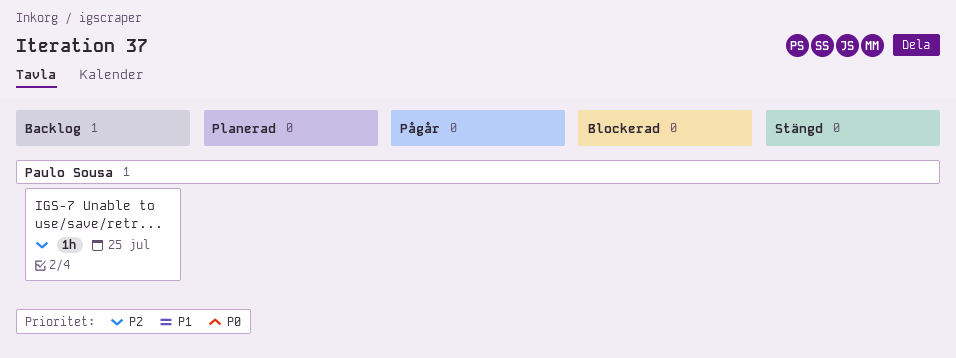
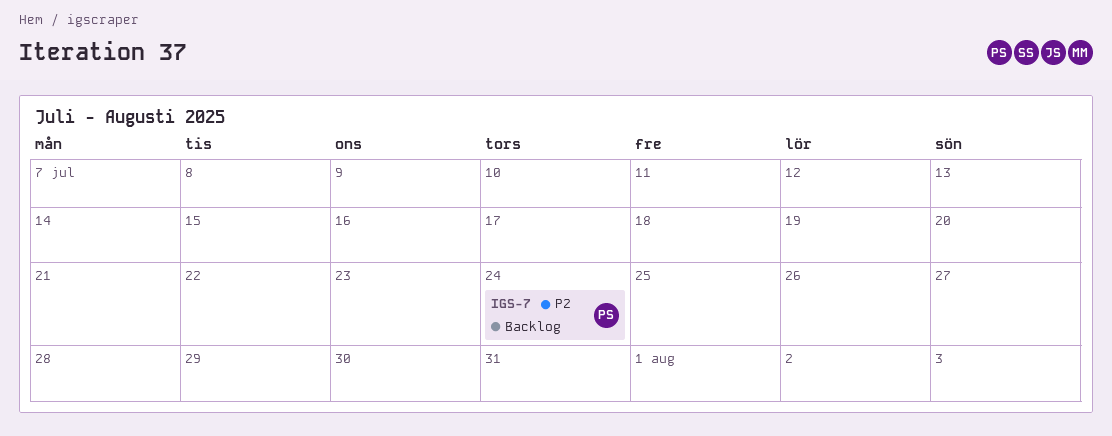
IGS-7, due: Jul 25 -> Jul 24

